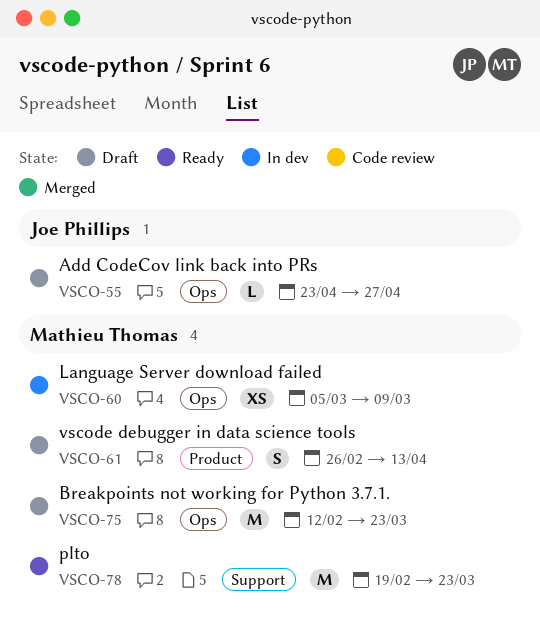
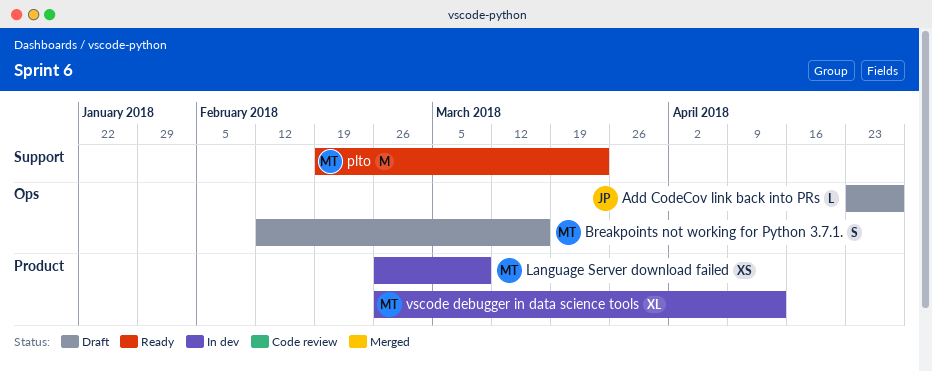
Breakpoints not working for Python 3.7.1., estimate: M -> S
Breakpoints not working for Python 3.7.1., due: Mar 23 -> Mar 16
Language Server download failed, label: Ops -> Product
Language Server download failed, start: Mar 5 -> Feb 26
vscode debugger in data science tools, status: Draft -> In dev
vscode debugger in data science tools, estimate: S -> XL

